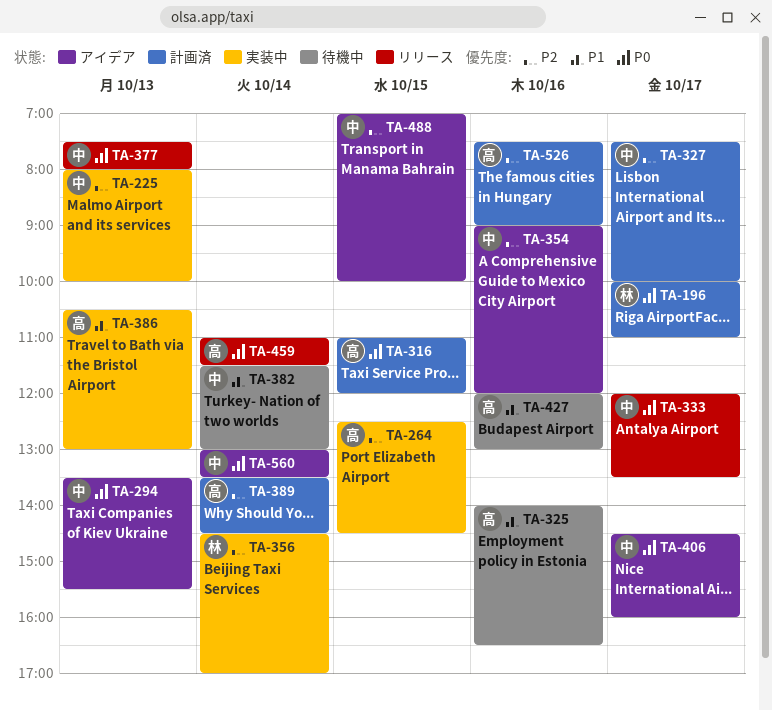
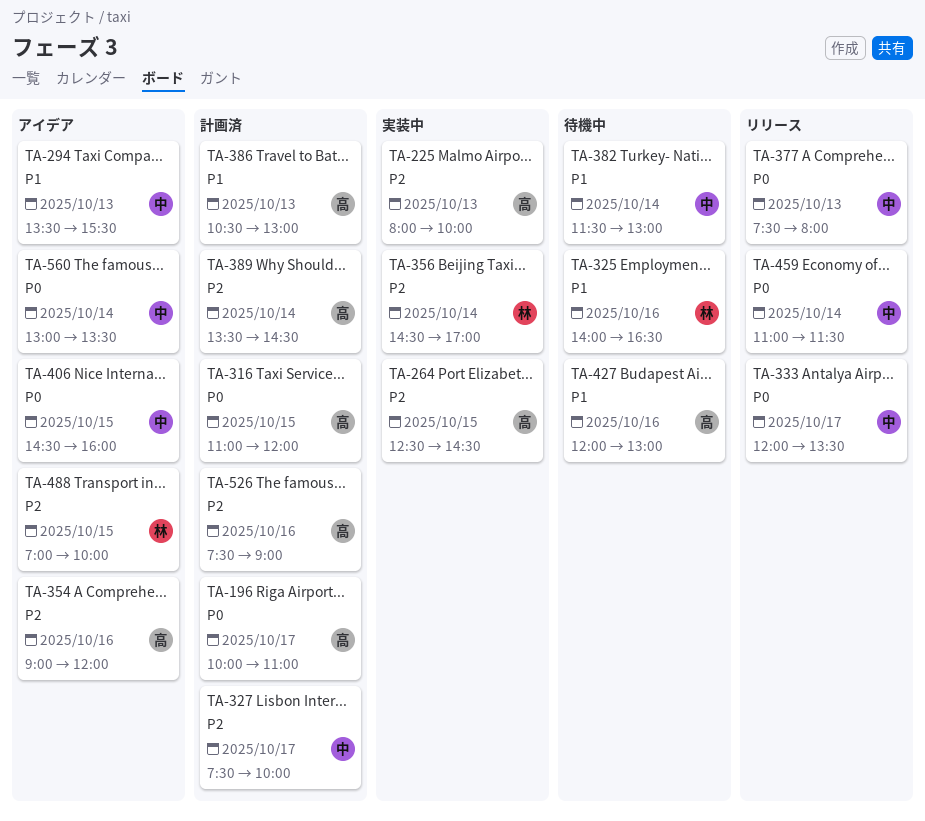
TA-196, owner: 林 -> 高
TA-225, owner: 中 -> 高
TA-294, priority: P0 -> P1
TA-325, owner: 高 -> 林
TA-354, owner: 中 -> 高
TA-386, status: 実装中 -> 計画済
TA-406, day: Oct 17 -> Oct 15
TA-459, owner: 高 -> 中
TA-488, owner: 中 -> 林

